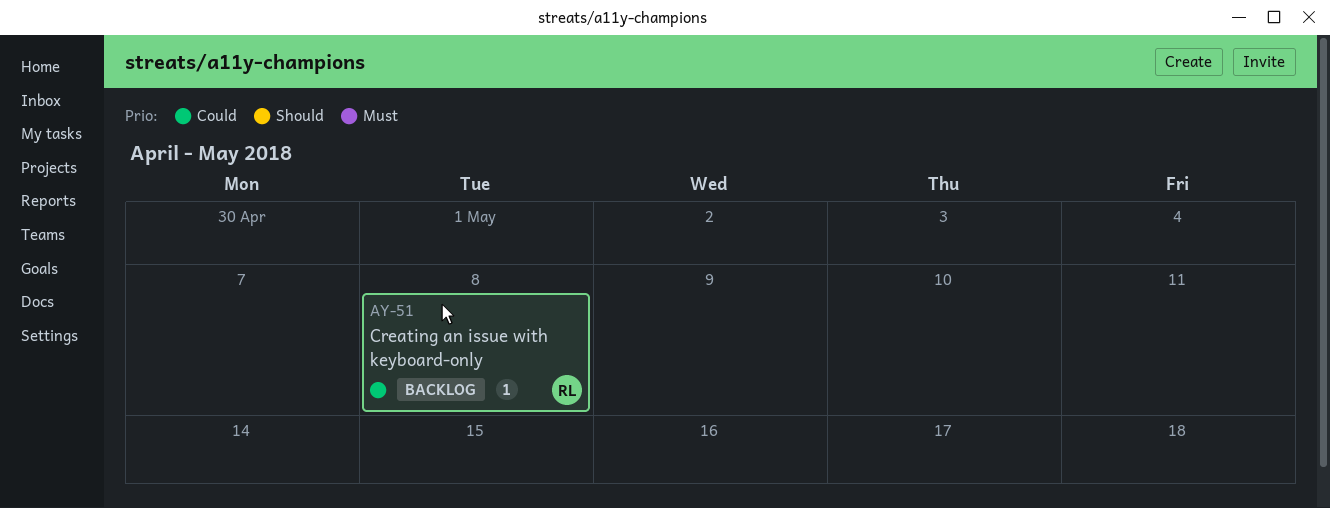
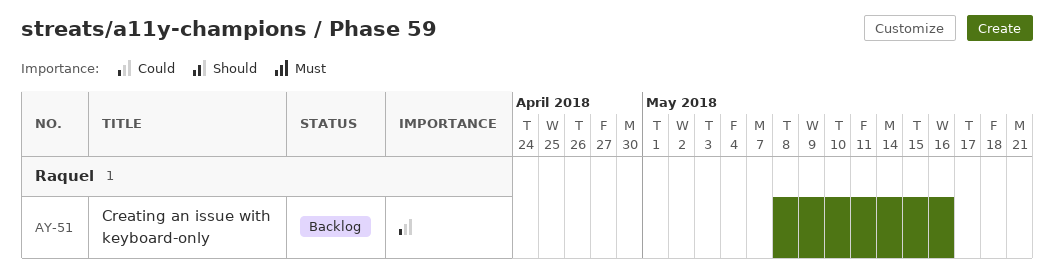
AY-51, due: May 8 -> May 16

